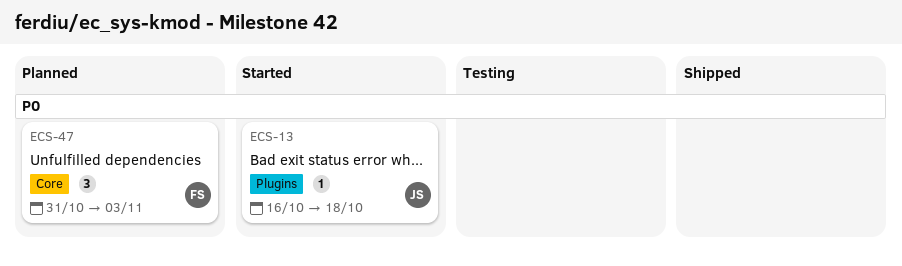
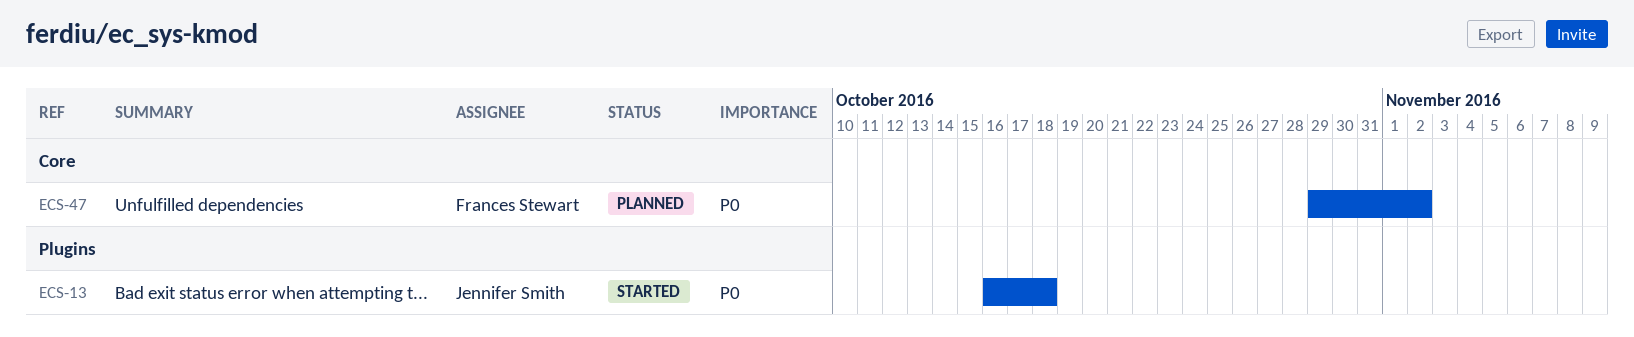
ECS-47, start: Oct 31 -> Oct 29
ECS-47, due: Nov 3 -> Nov 2

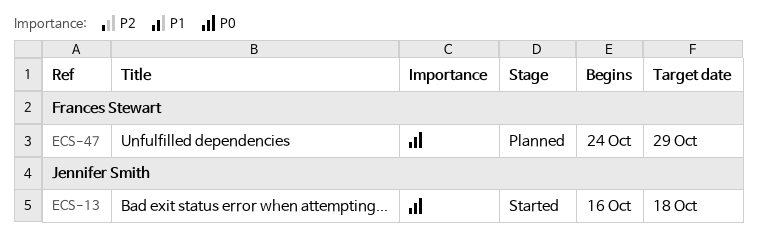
ECS-47, start: Oct 29 -> Oct 24
ECS-47, due: Nov 2 -> Oct 29

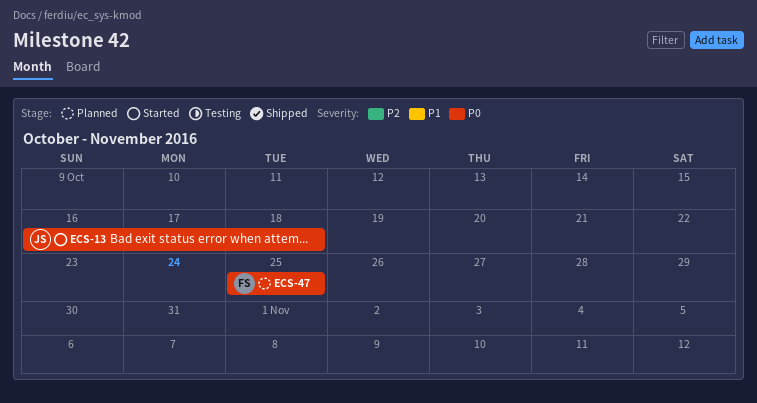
ECS-47, start: Oct 24 -> Oct 25
ECS-47, due: Oct 29 -> Oct 25

